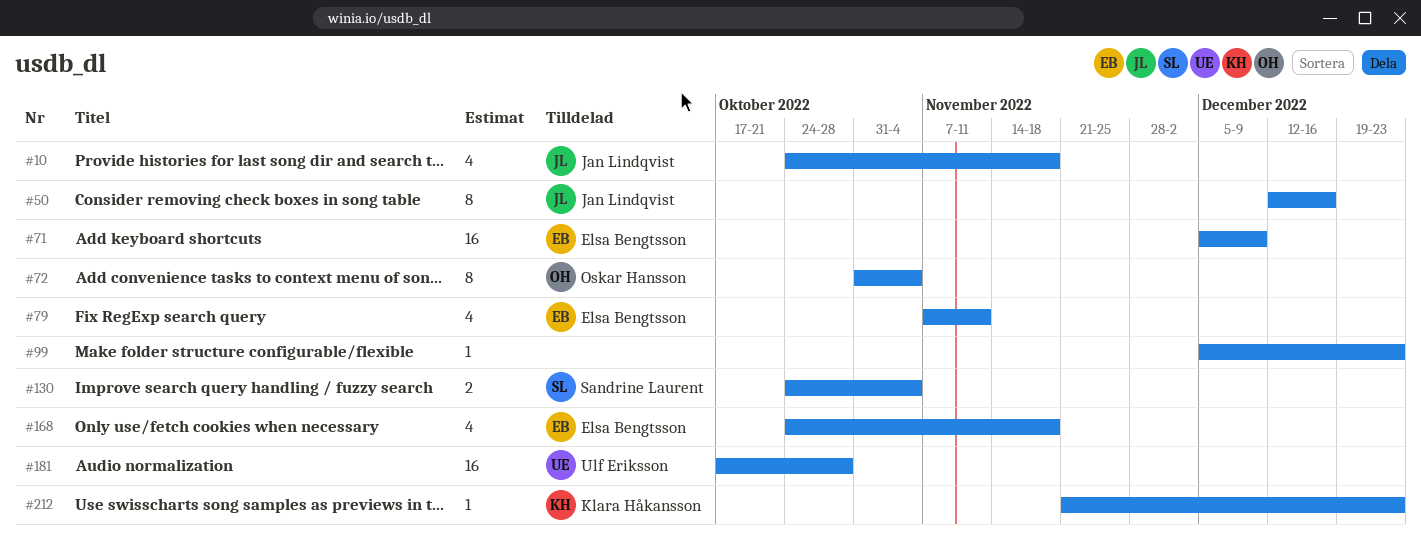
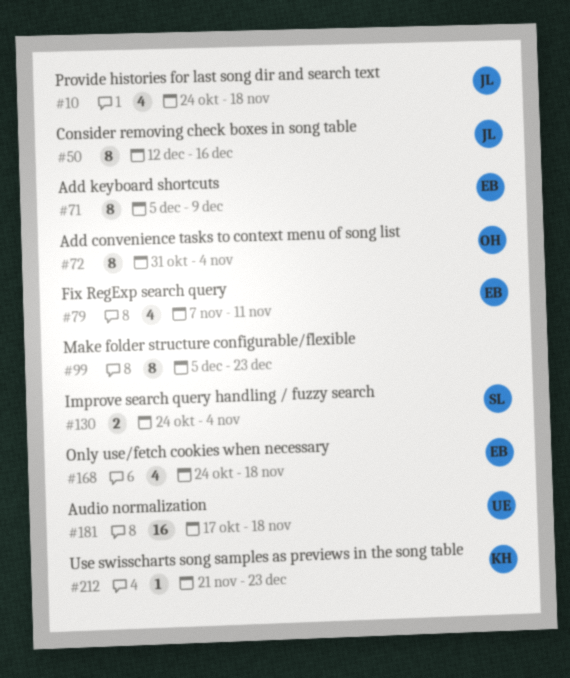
#71, estimate: 16 -> 8
#99, estimate: 1 -> 8
#181, due: Oct 28 -> Nov 18

